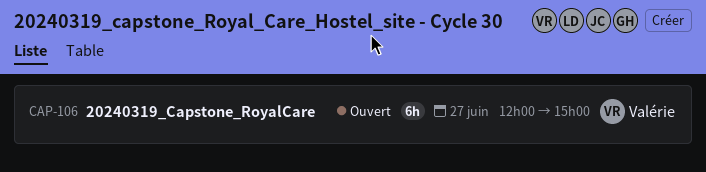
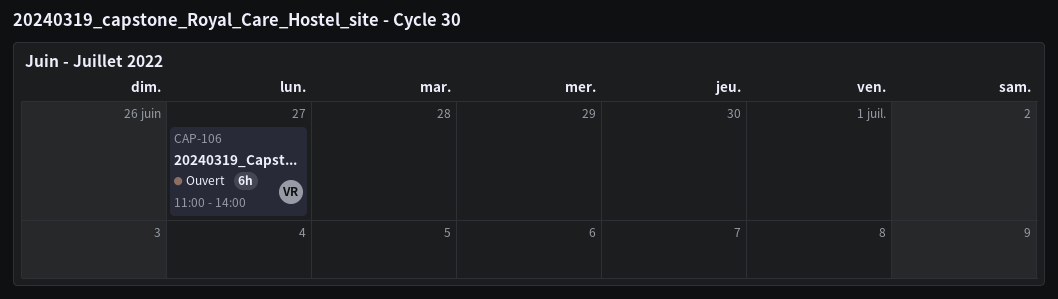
CAP-106, begins: 12:00 -> 11:00
CAP-106, ends: 15:00 -> 14:00

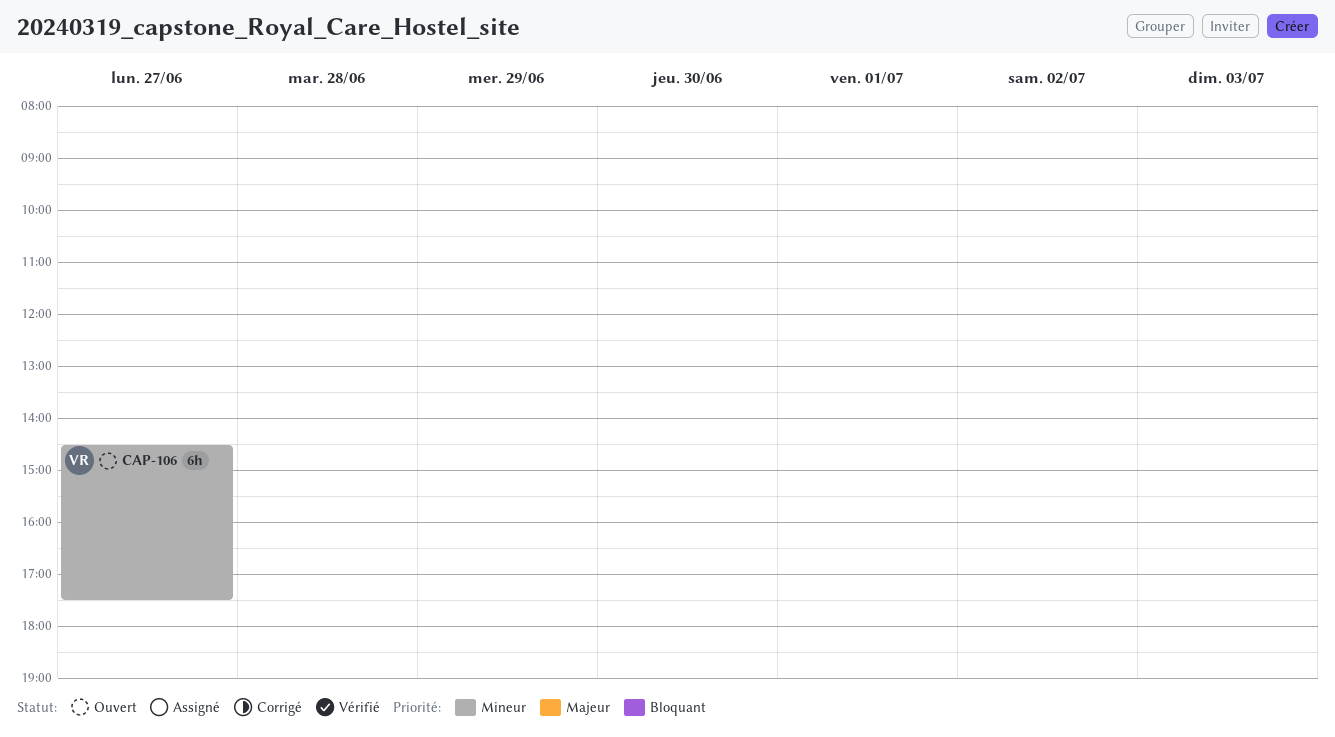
CAP-106, begins: 11:00 -> 14:30
CAP-106, ends: 14:00 -> 17:30

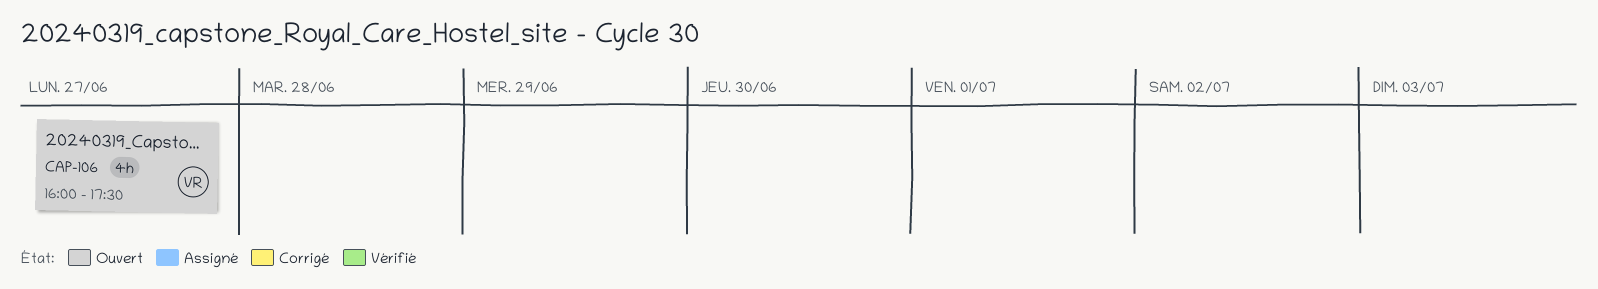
CAP-106, estimate: 6h -> 4h
CAP-106, begins: 14:30 -> 16:00

